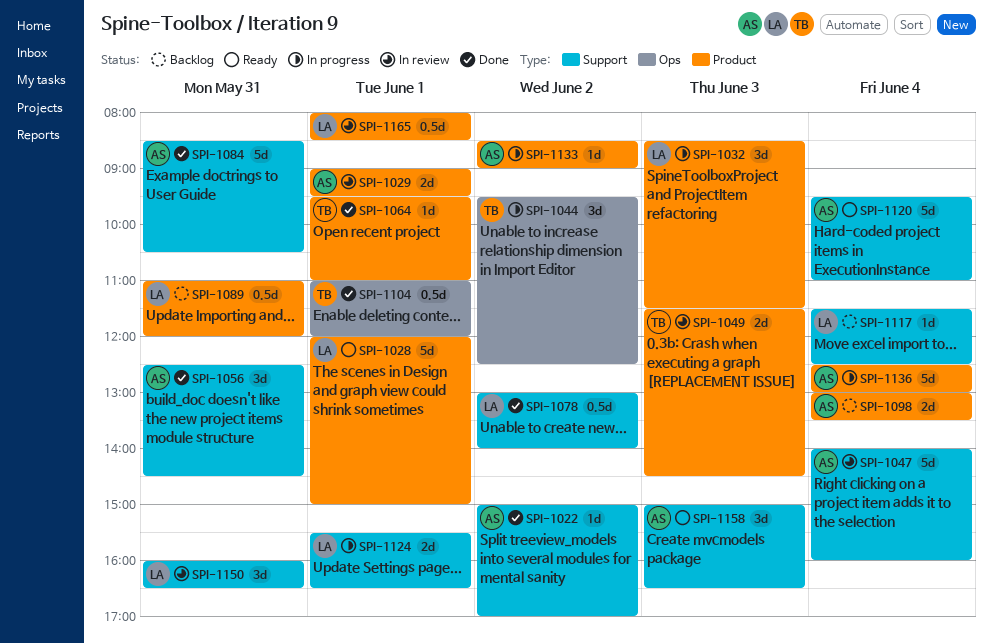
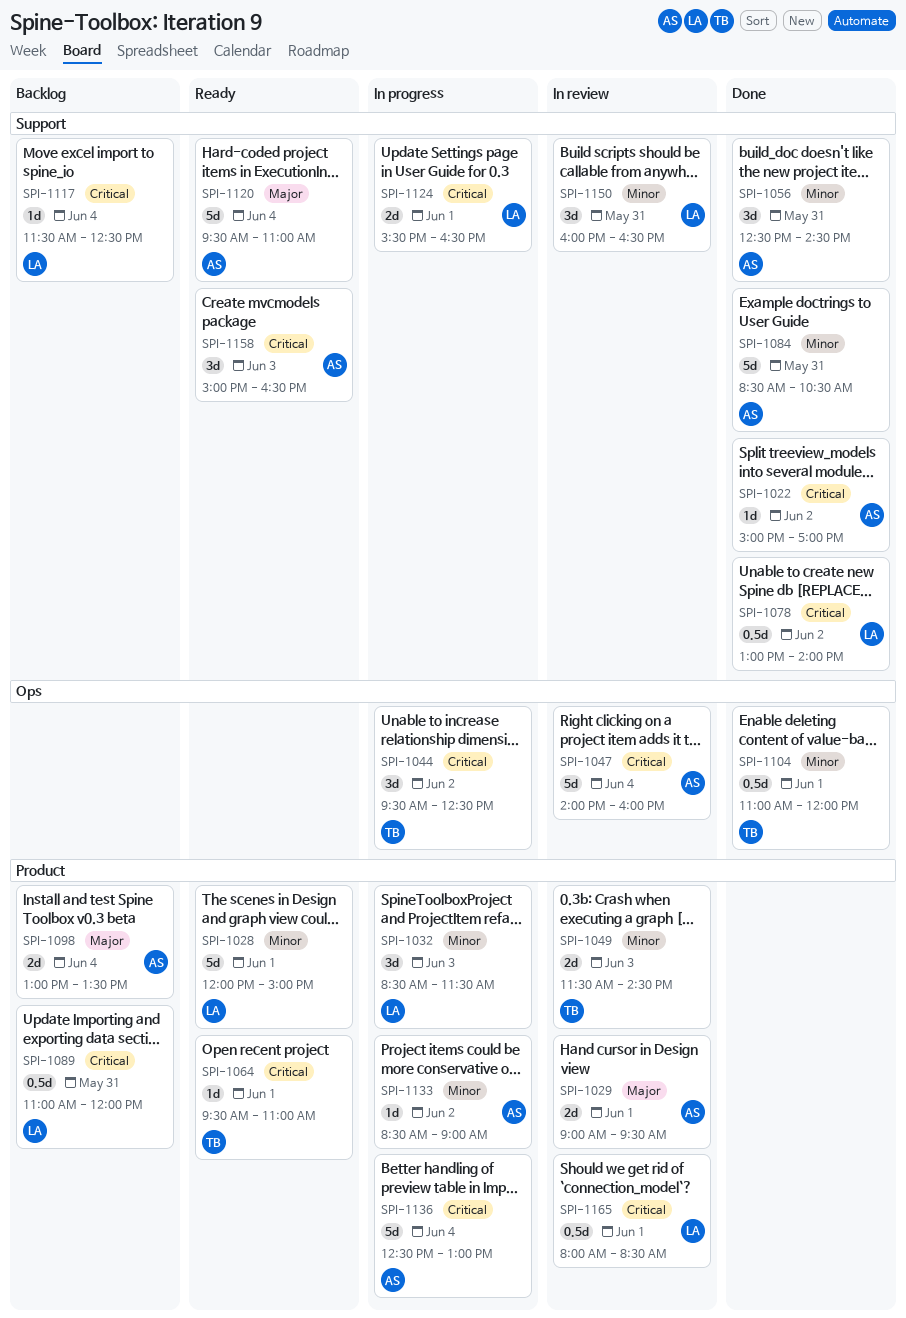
SPI-1047, label: Support -> Ops
SPI-1064, status: Done -> Ready

